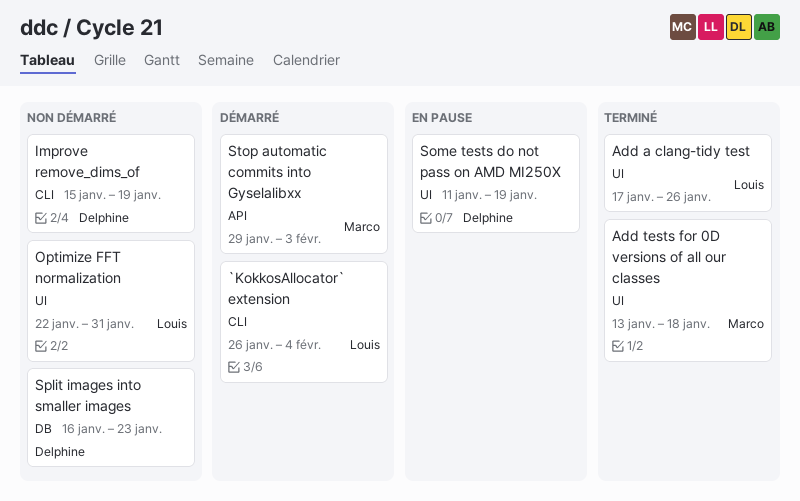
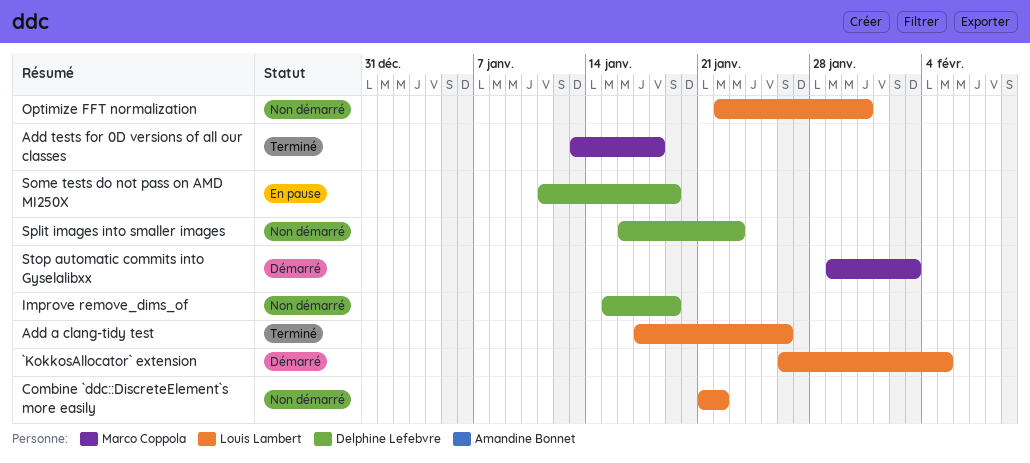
`KokkosAllocator` extension, due: Feb 4 -> Feb 5
Combine `ddc::DiscreteElement`s more easily: none -> present

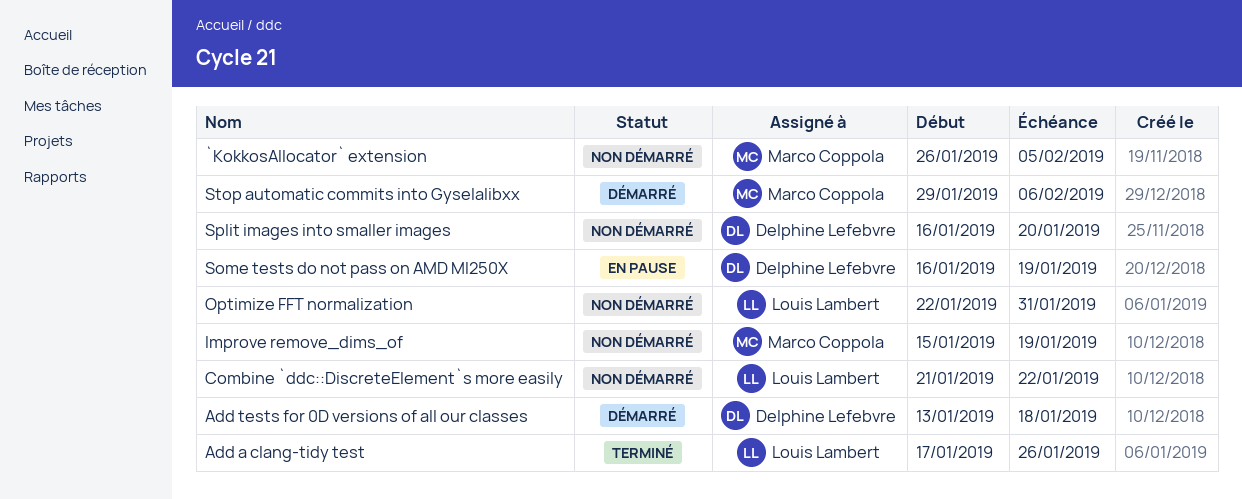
`KokkosAllocator` extension, status: Démarré -> Non démarré
`KokkosAllocator` extension, owner: Louis Lambert -> Marco Coppola
Add tests for 0D versions of all our classes, status: Terminé -> Démarré
Add tests for 0D versions of all our classes, owner: Marco Coppola -> Delphine Lefebvre
Improve remove_dims_of, owner: Delphine Lefebvre -> Marco Coppola
Some tests do not pass on AMD MI250X, start: Jan 11 -> Jan 16
Split images into smaller images, due: Jan 23 -> Jan 20
Stop automatic commits into Gyselalibxx, due: Feb 3 -> Feb 6

